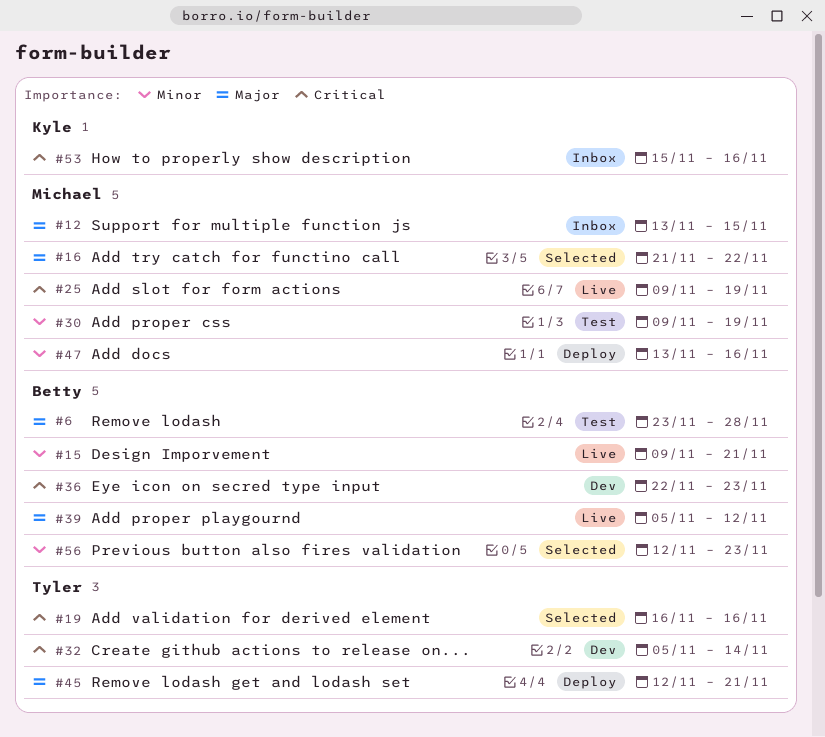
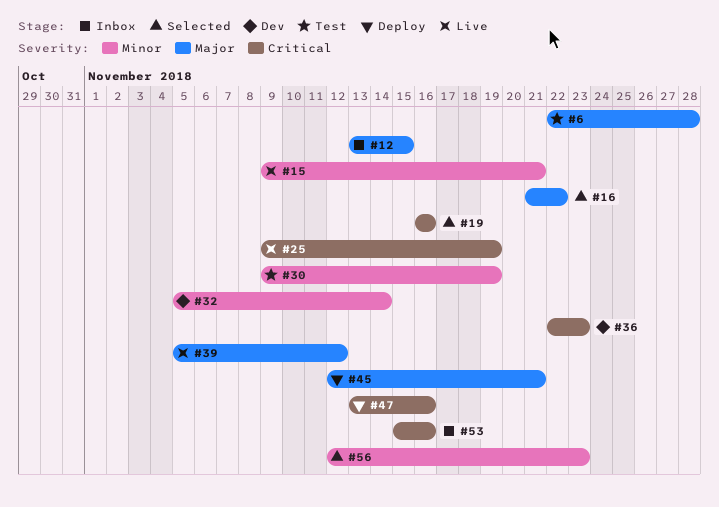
#6, start: Nov 23 -> Nov 22
#32, priority: Critical -> Minor
#47, priority: Minor -> Critical

